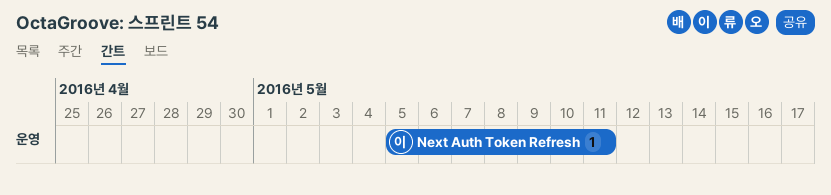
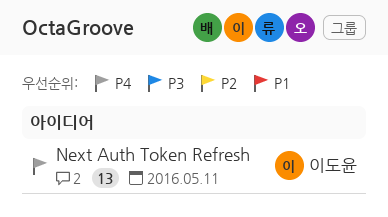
Next Auth Token Refresh, estimate: 1 -> 13

